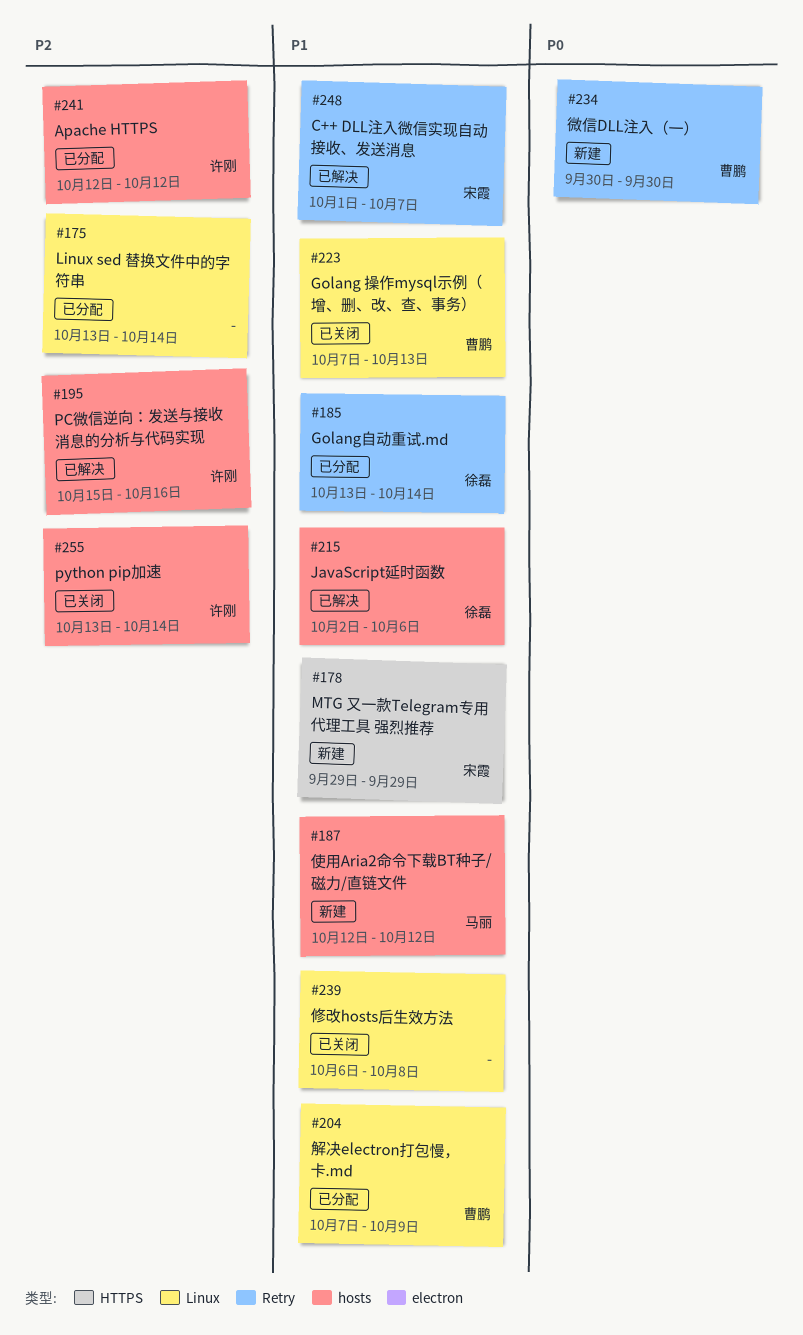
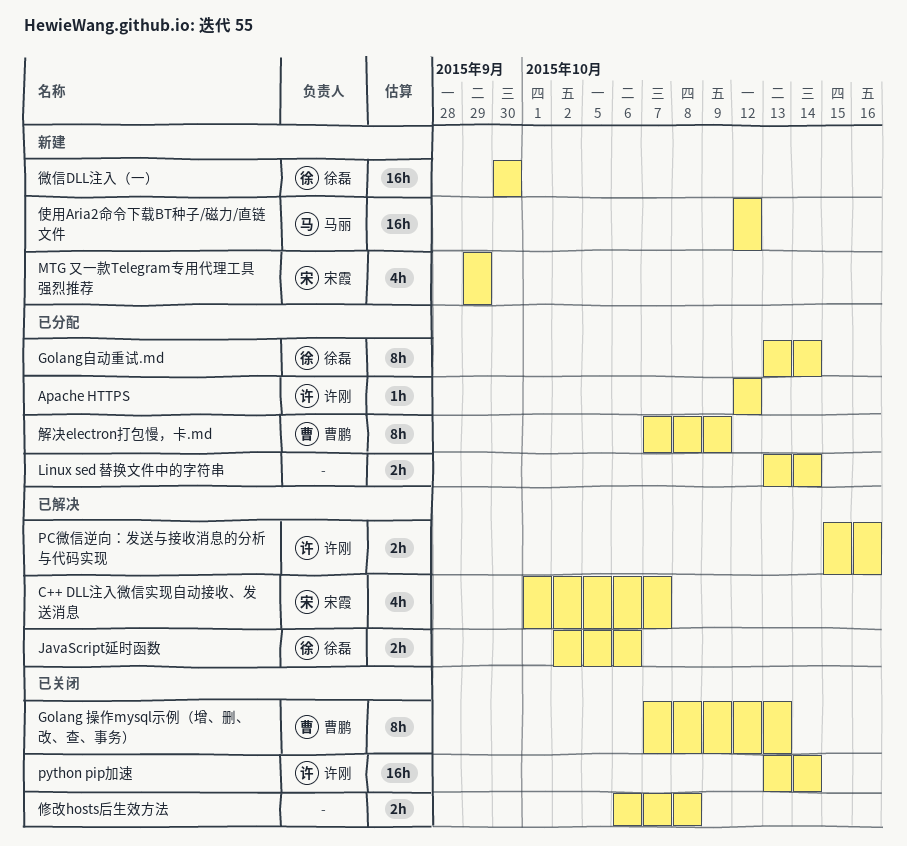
微信DLL注入（一）, owner: 曹鹏 -> 徐磊

